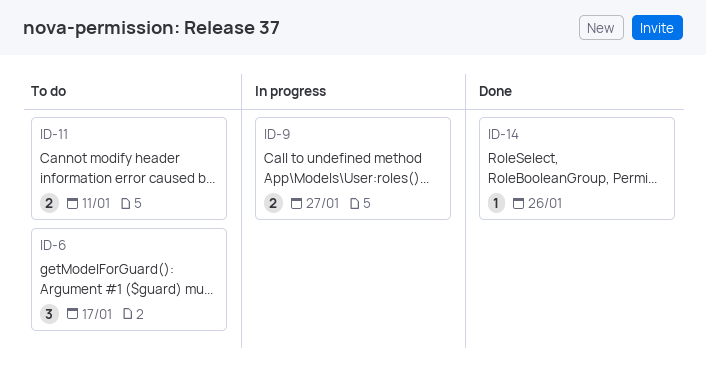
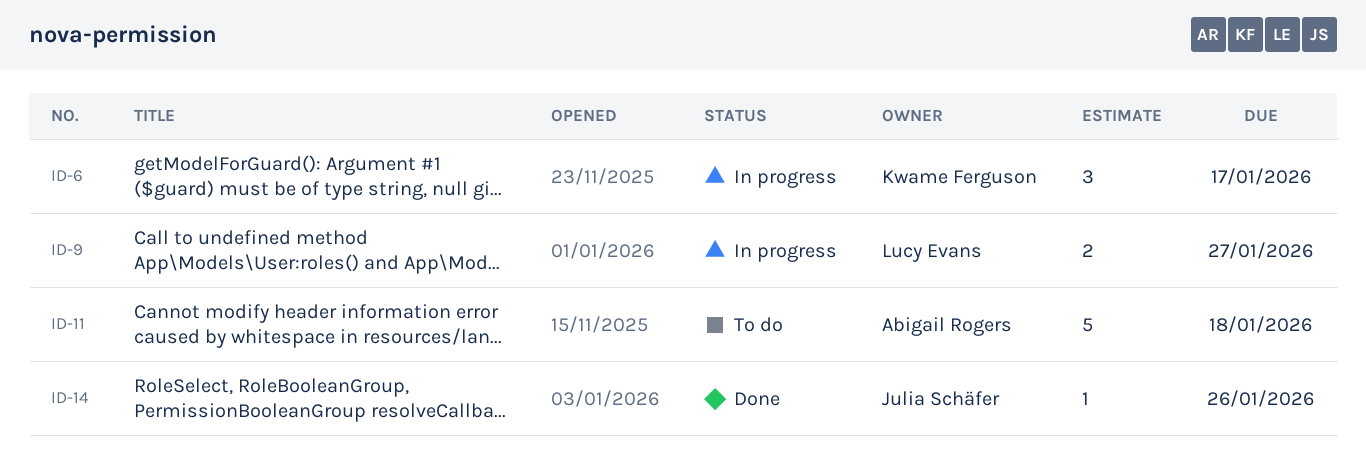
ID-6, status: To do -> In progress
ID-11, estimate: 2 -> 5
ID-11, due: Jan 11 -> Jan 18

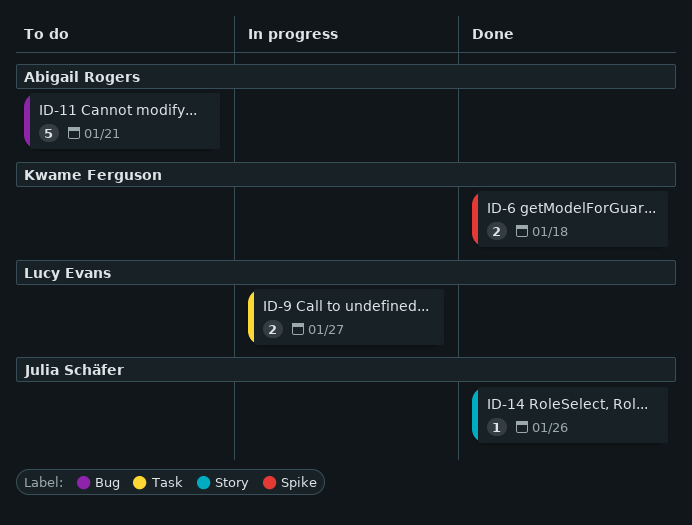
ID-6, status: In progress -> Done
ID-6, estimate: 3 -> 2
ID-6, due: Jan 17 -> Jan 18
ID-11, due: Jan 18 -> Jan 21

